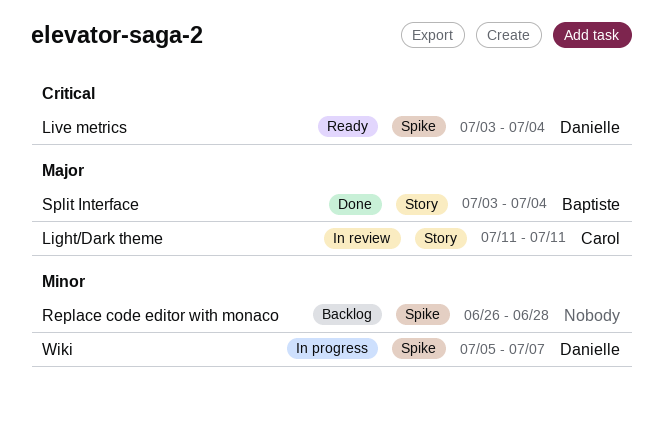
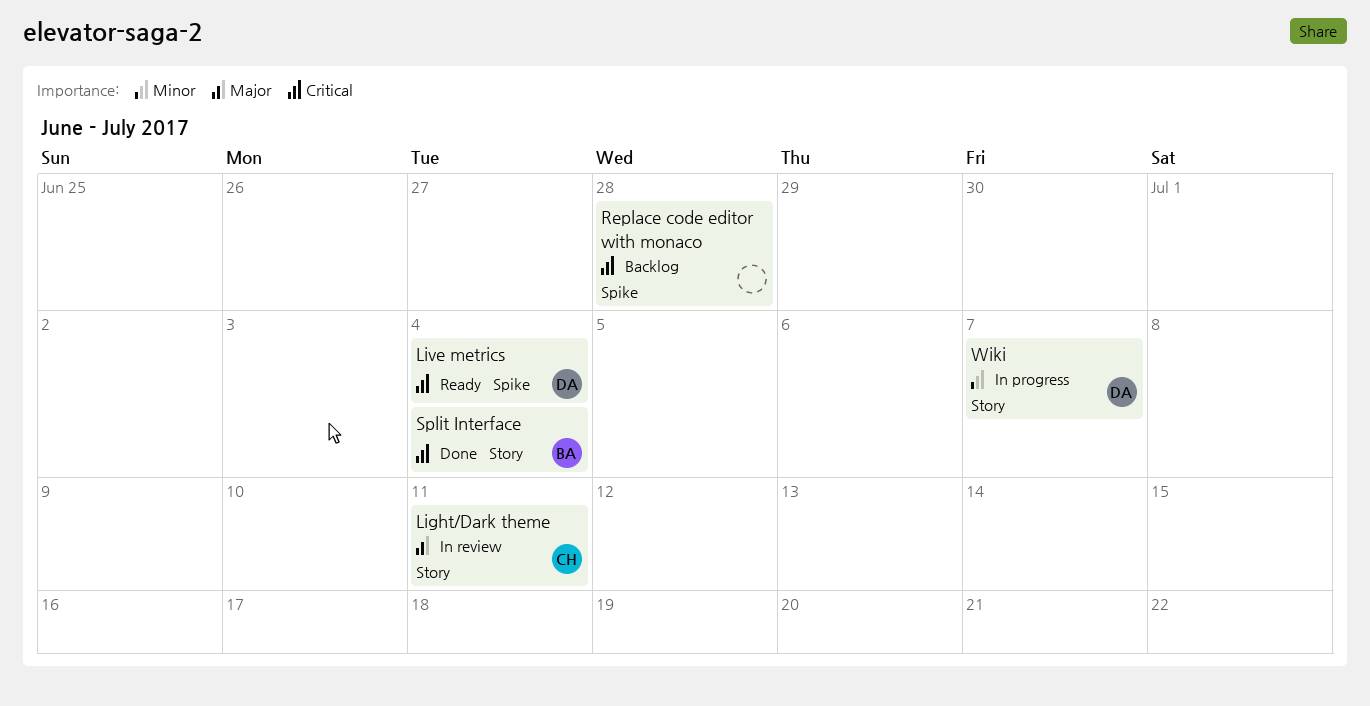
Replace code editor with monaco, priority: Minor -> Critical
Split Interface, priority: Major -> Critical
Wiki, label: Spike -> Story

